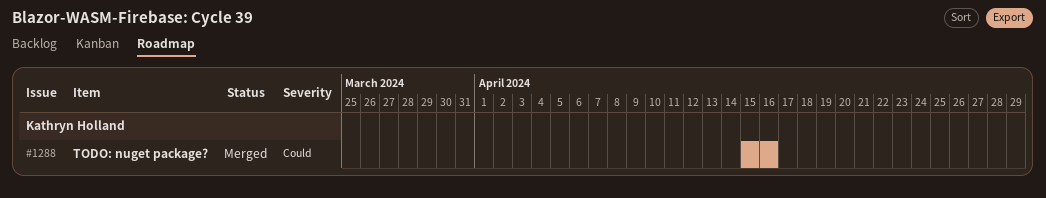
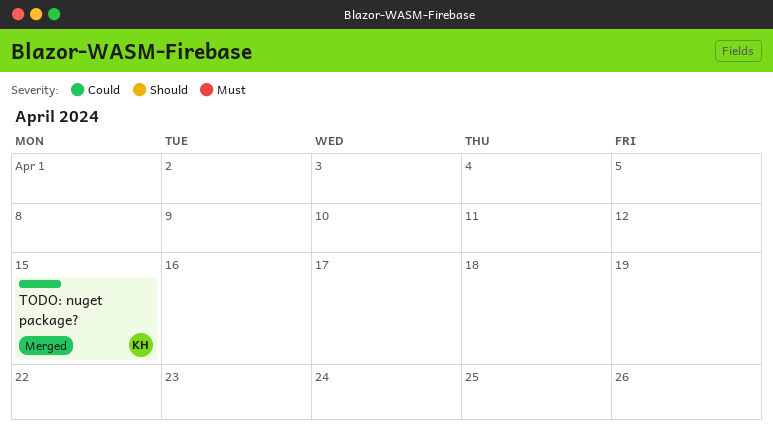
TODO: nuget package?, due: Apr 16 -> Apr 15

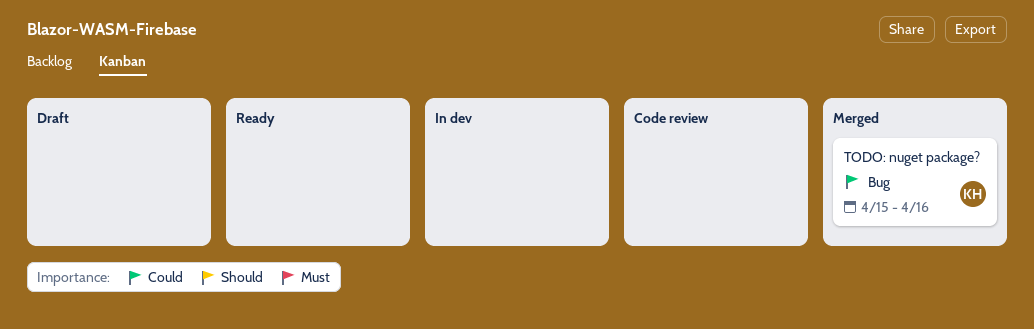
TODO: nuget package?, due: Apr 15 -> Apr 16

